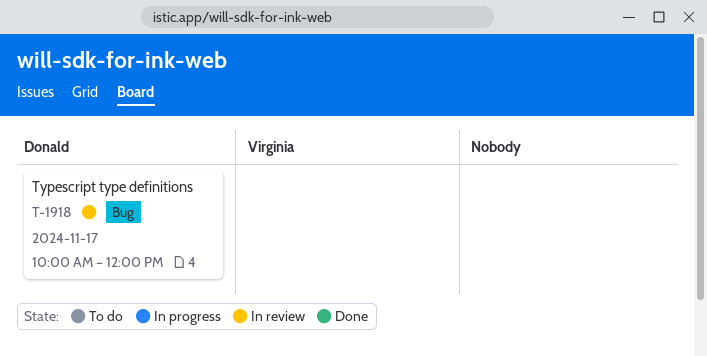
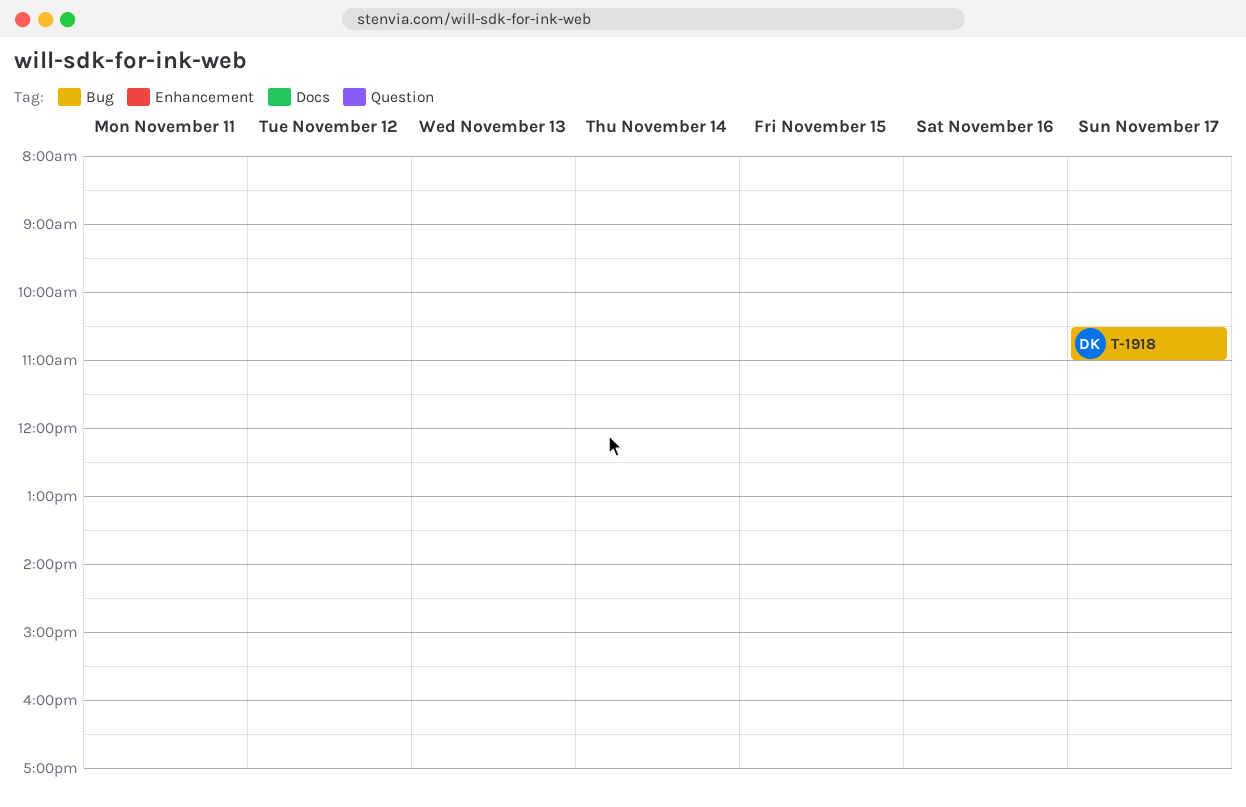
T-1918, begins: 10:00 -> 10:30
T-1918, ends: 12:00 -> 11:00

